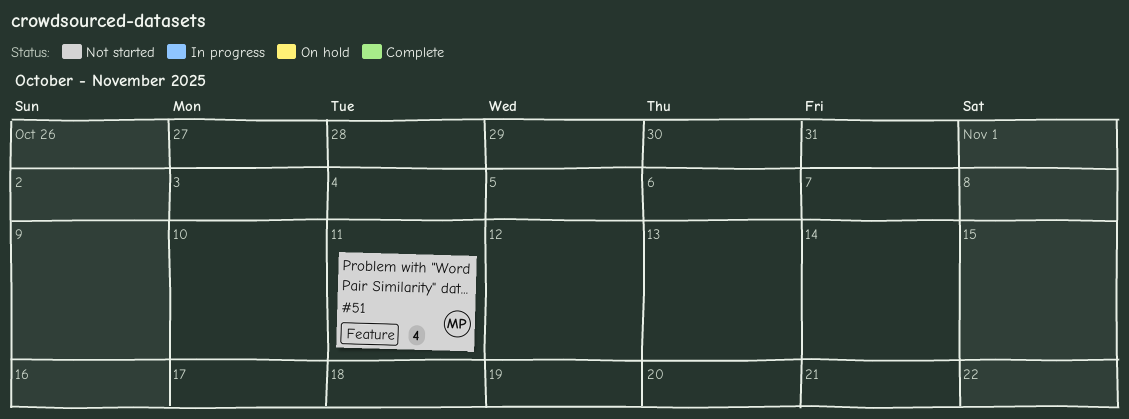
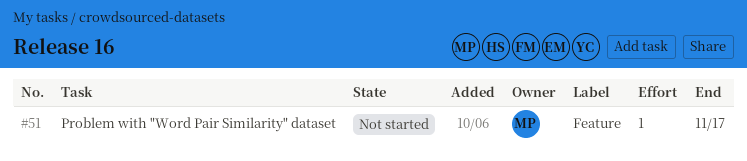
#51, estimate: 4 -> 1
#51, due: Nov 11 -> Nov 17

